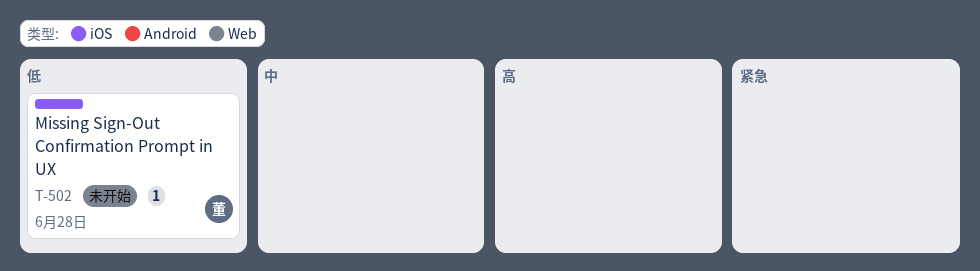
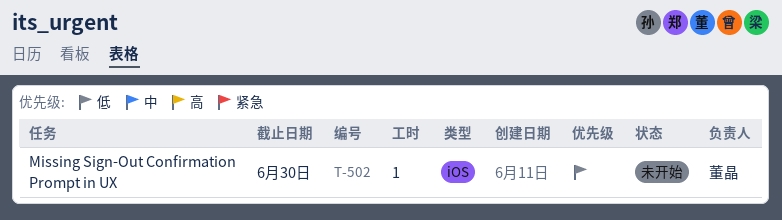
T-502, due: Jun 28 -> Jun 30

